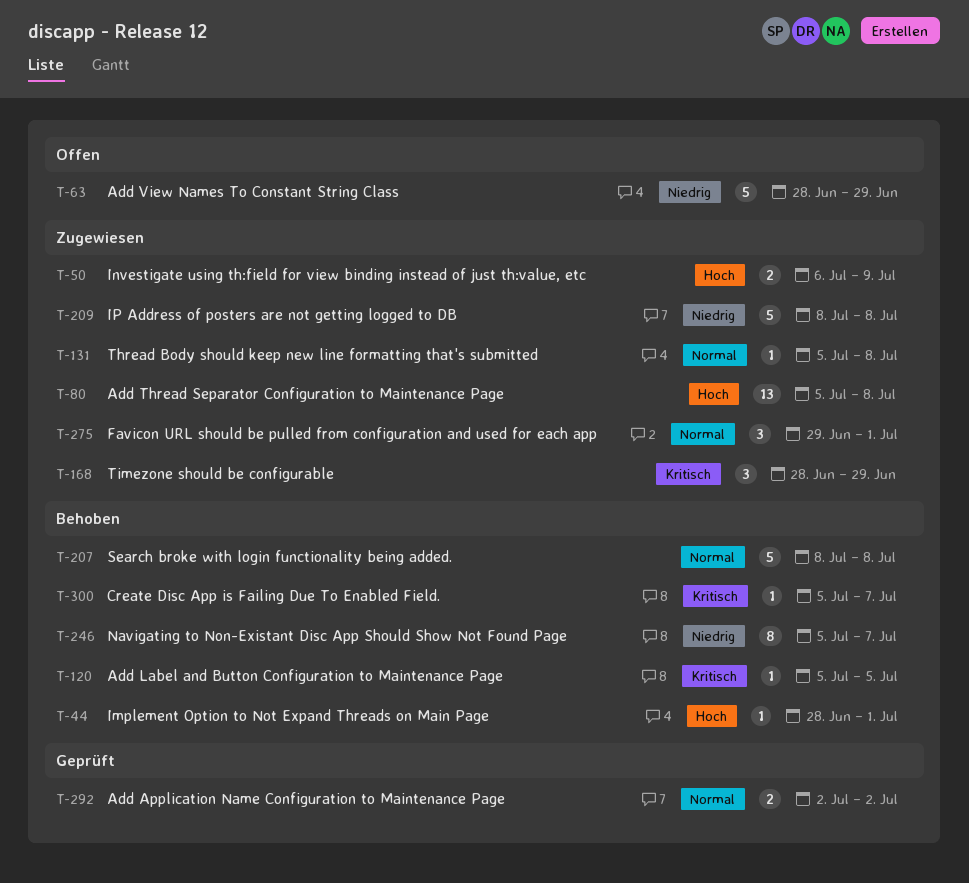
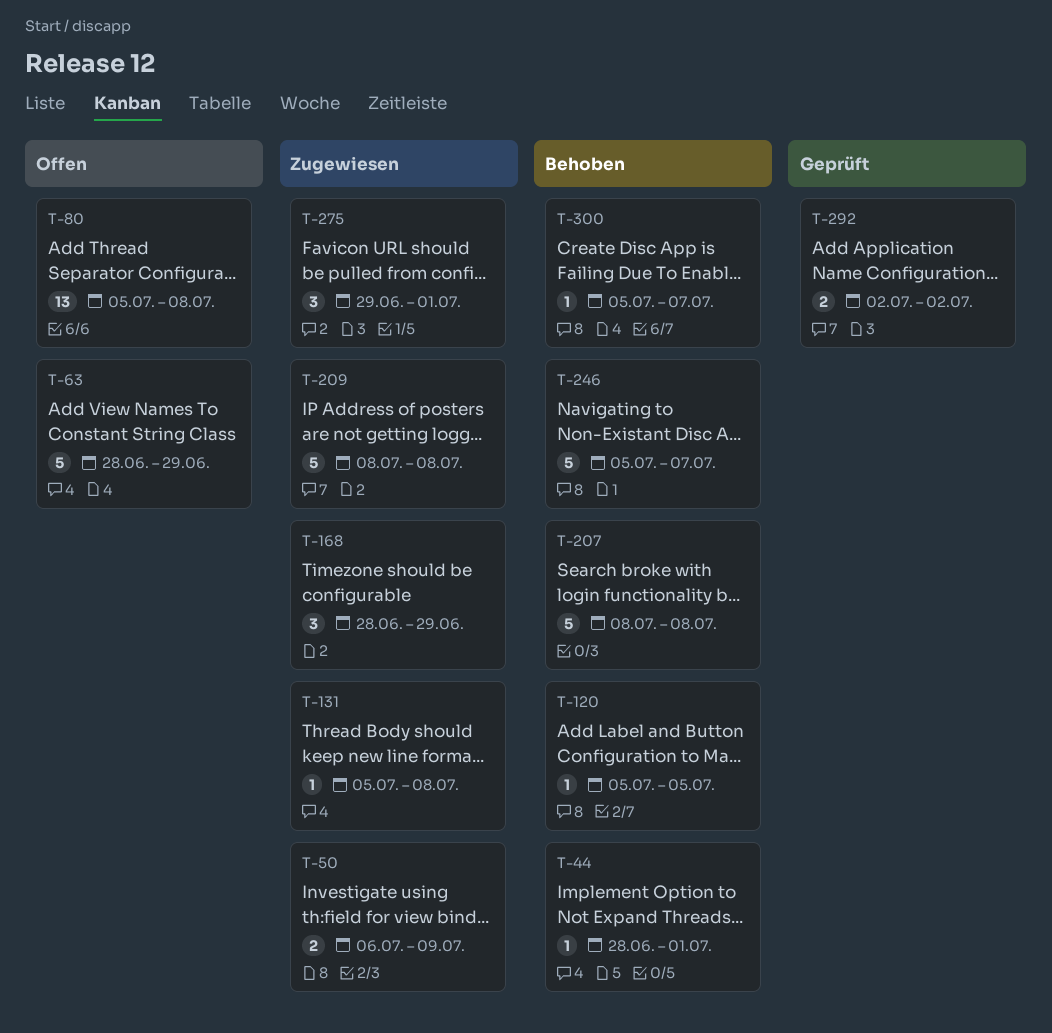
T-80, status: Zugewiesen -> Offen
T-246, estimate: 8 -> 5

